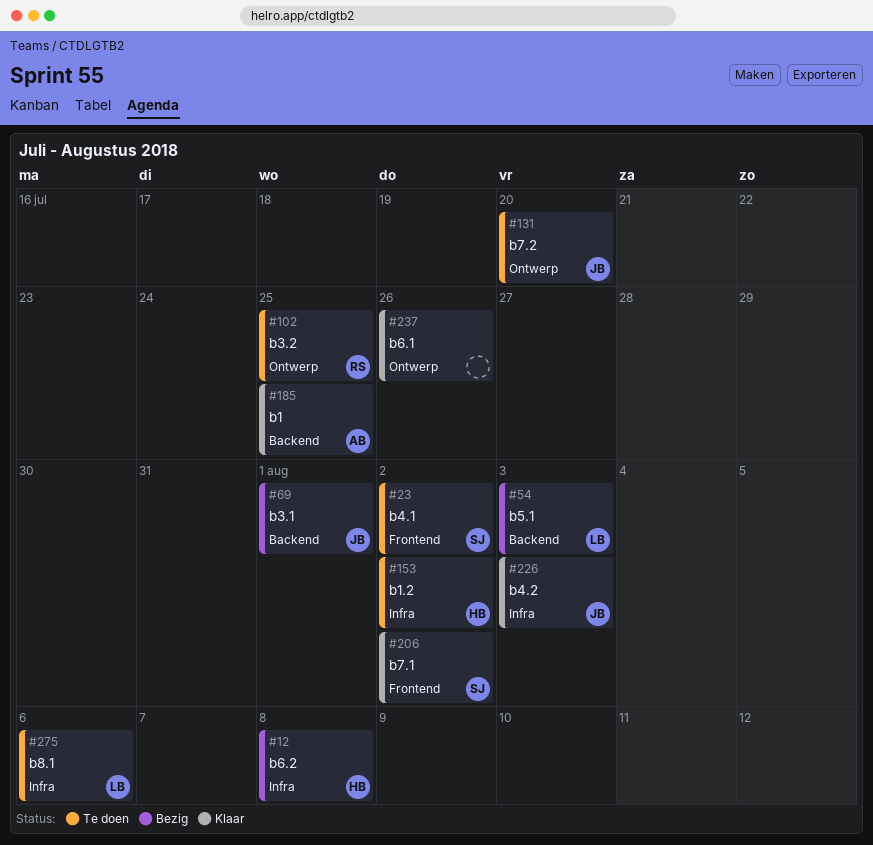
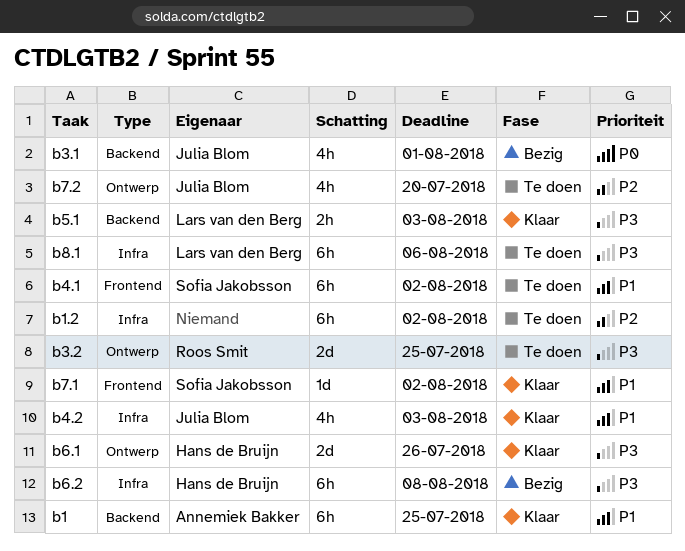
b1.2, owner: Hans de Bruijn -> none
b5.1, status: Bezig -> Klaar
b6.1, owner: none -> Hans de Bruijn

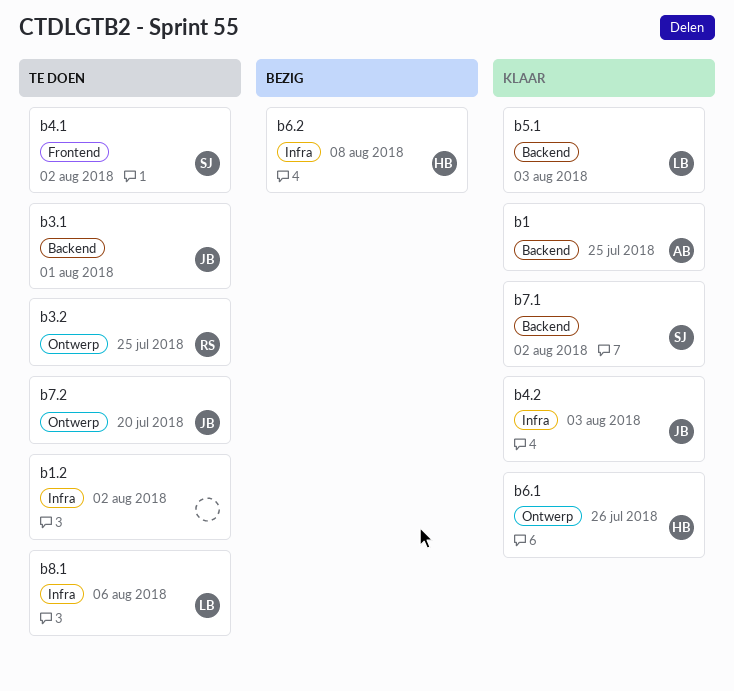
b3.1, status: Bezig -> Te doen
b7.1, label: Frontend -> Backend

